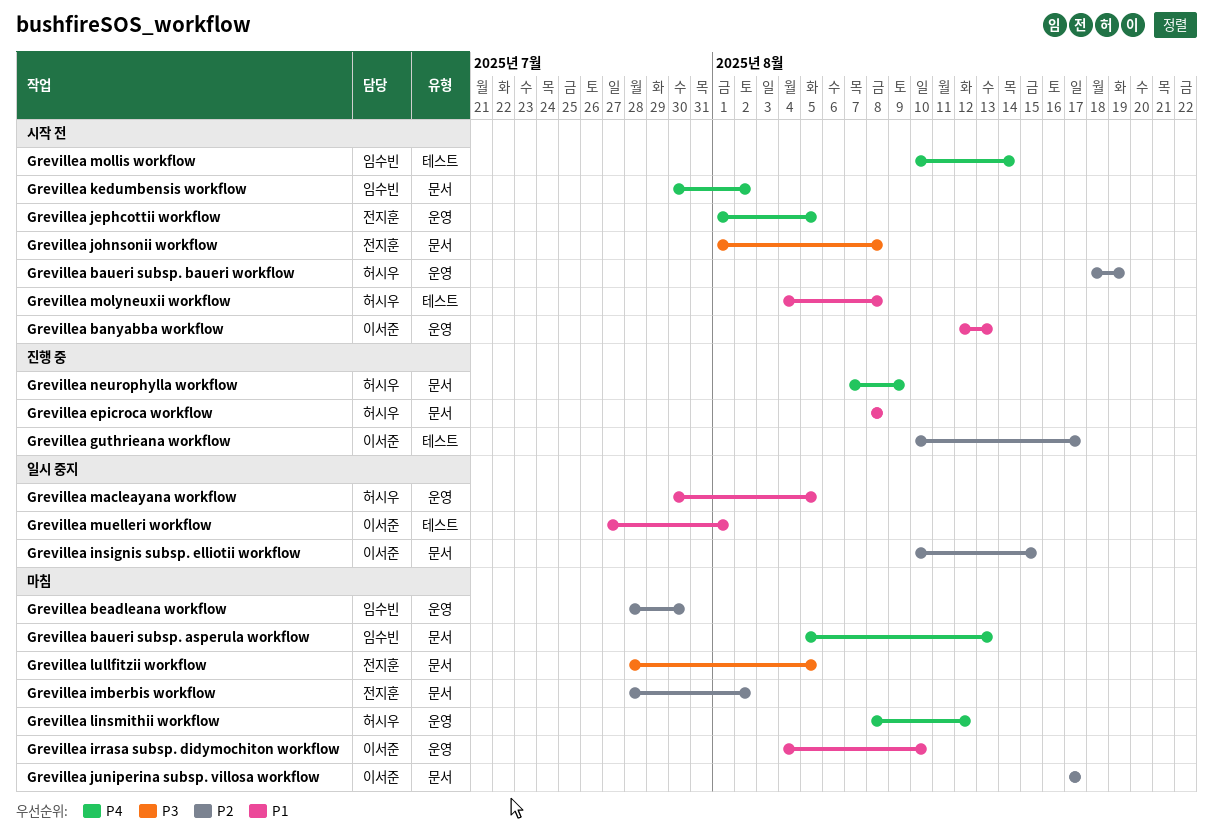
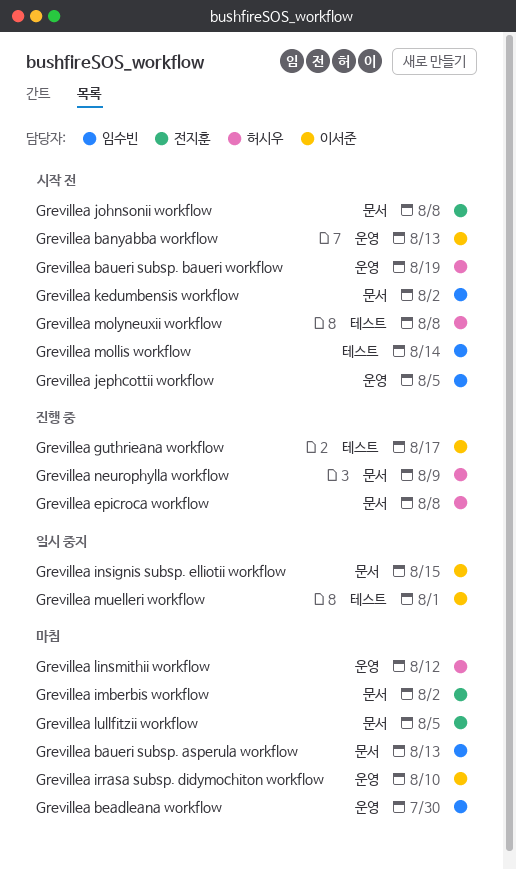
Grevillea jephcottii workflow, owner: 전지훈 -> 임수빈
Grevillea juniperina subsp. villosa workflow: present -> none
Grevillea macleayana workflow: present -> none

